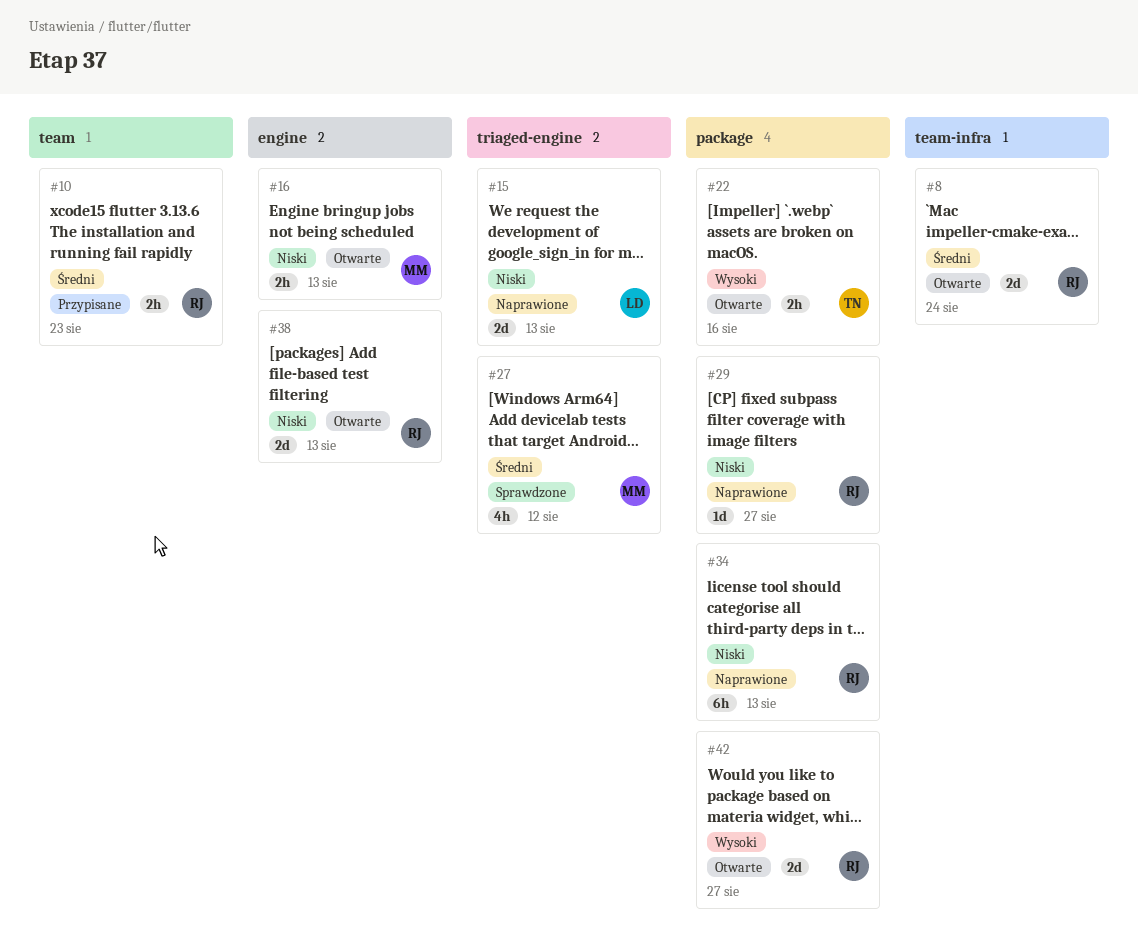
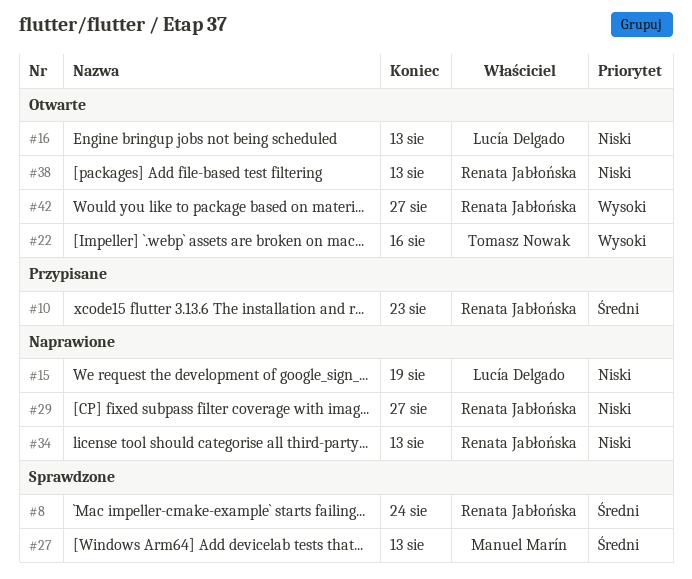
#8, status: Otwarte -> Sprawdzone
#15, due: Aug 13 -> Aug 19
#16, owner: Manuel Marín -> Lucía Delgado
#27, due: Aug 12 -> Aug 13

